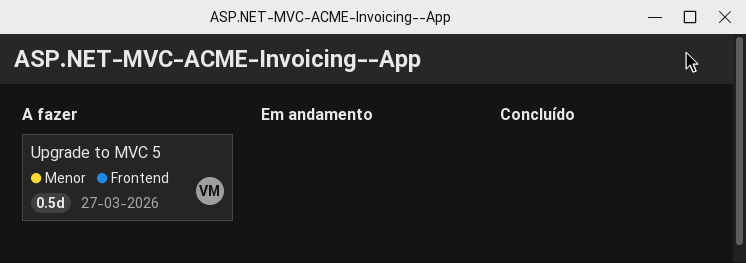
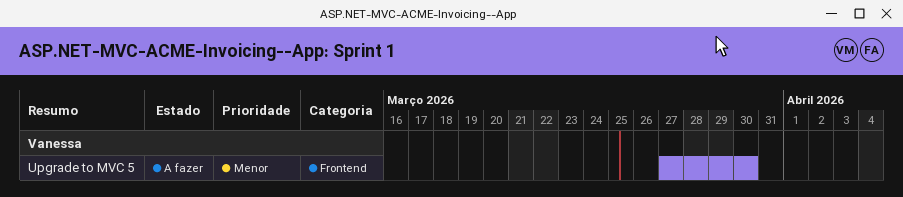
Upgrade to MVC 5, due: Mar 27 -> Mar 30

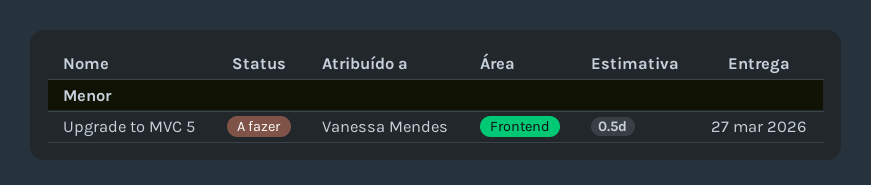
Upgrade to MVC 5, due: Mar 30 -> Mar 27

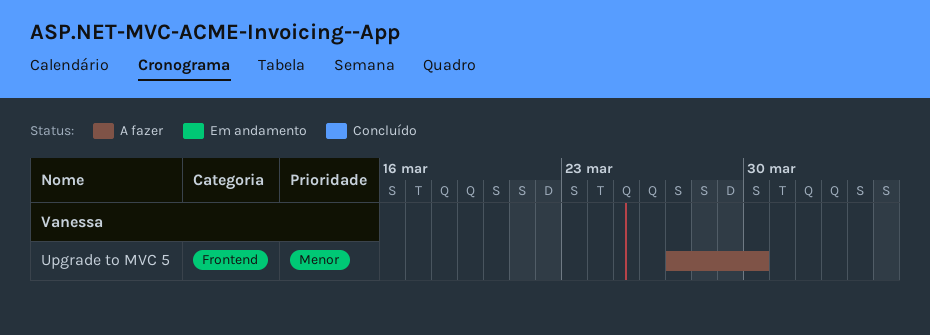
Upgrade to MVC 5, due: Mar 27 -> Mar 30

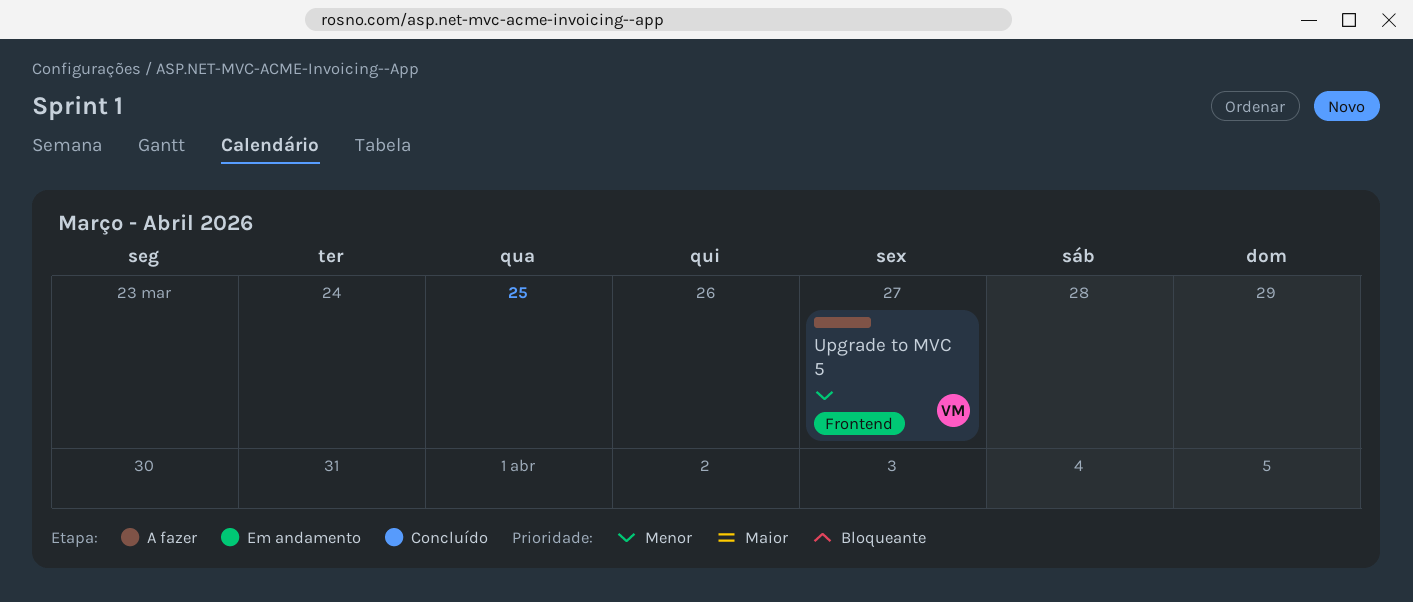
Upgrade to MVC 5, due: Mar 30 -> Mar 27

